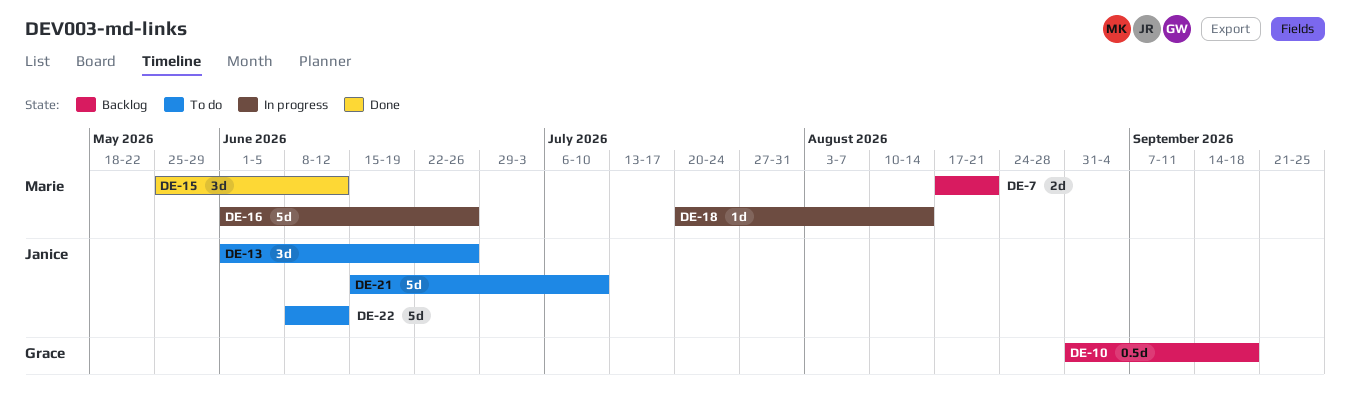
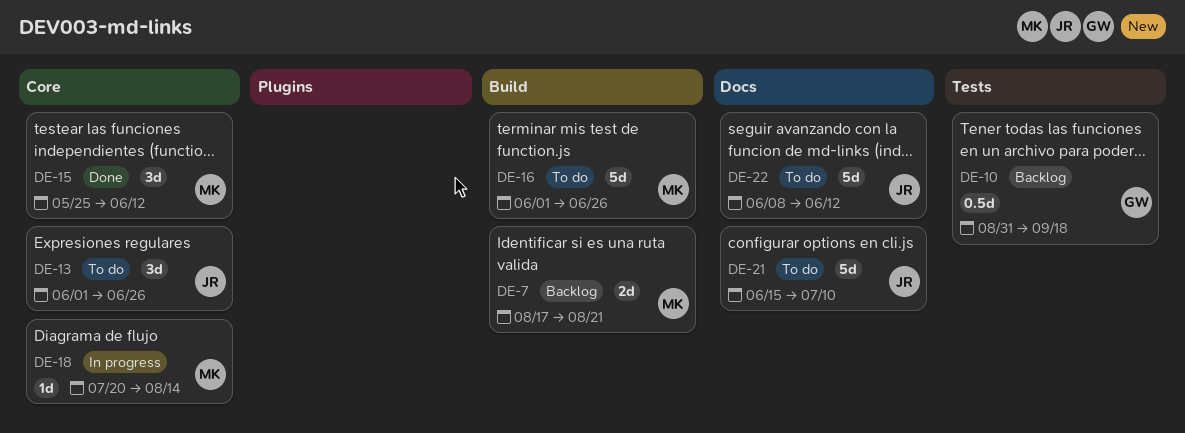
DE-16, status: In progress -> To do

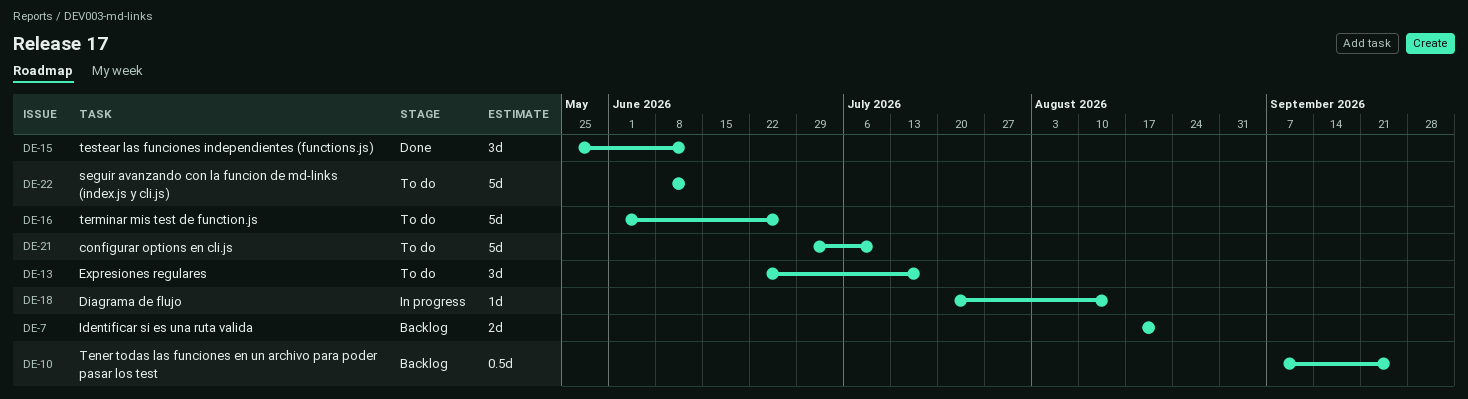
DE-10, start: Aug 31 -> Sep 7
DE-10, due: Sep 18 -> Sep 25
DE-13, start: Jun 1 -> Jun 22
DE-13, due: Jun 26 -> Jul 17
DE-21, start: Jun 15 -> Jun 29

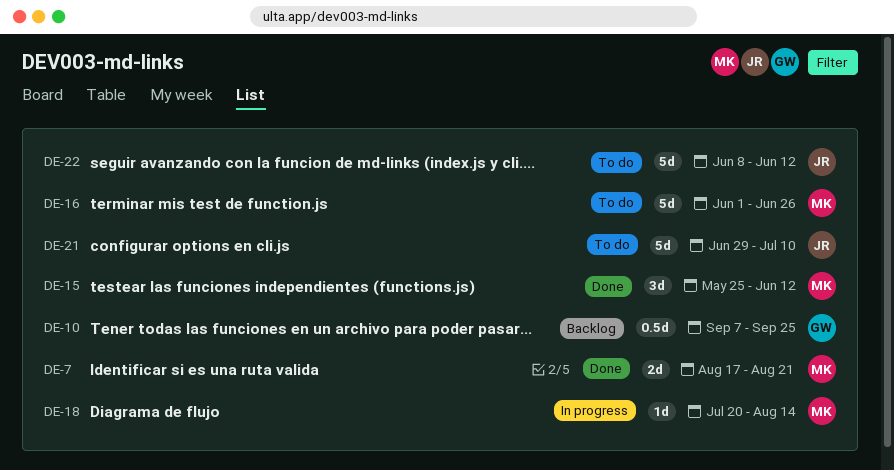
DE-7, status: Backlog -> Done
DE-13: present -> none

